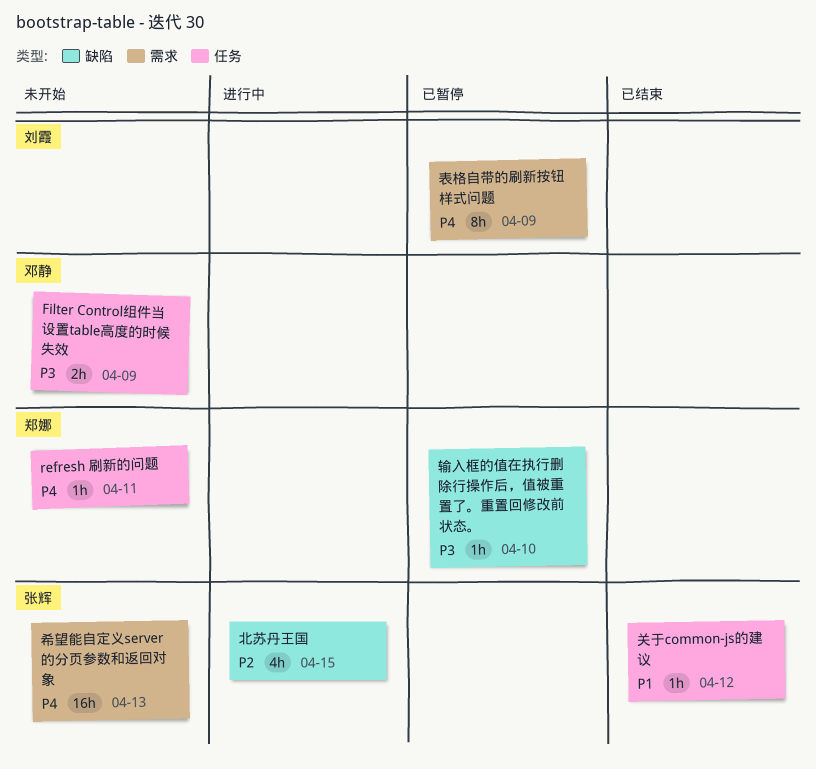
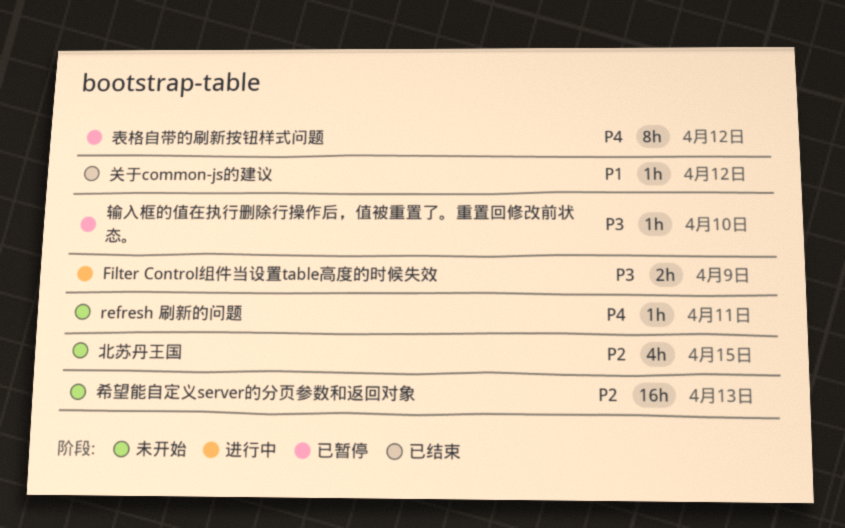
Filter Control组件当设置table高度的时候失效, status: 未开始 -> 进行中
北苏丹王国, status: 进行中 -> 未开始
希望能自定义server的分页参数和返回对象, priority: P4 -> P2
表格自带的刷新按钮样式问题, due: Apr 9 -> Apr 12

